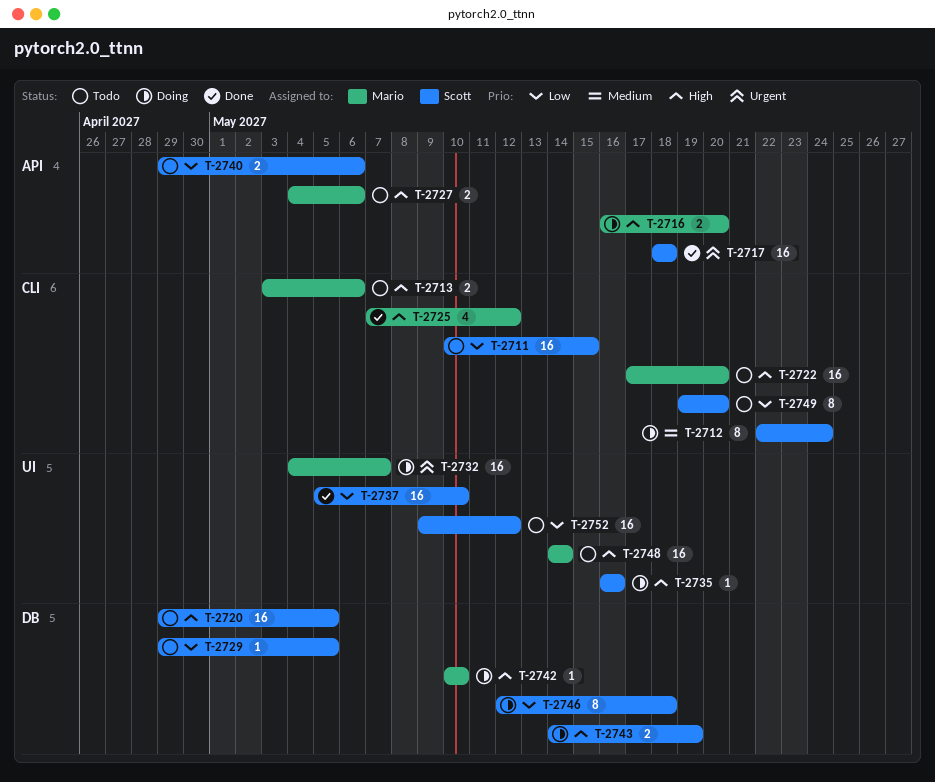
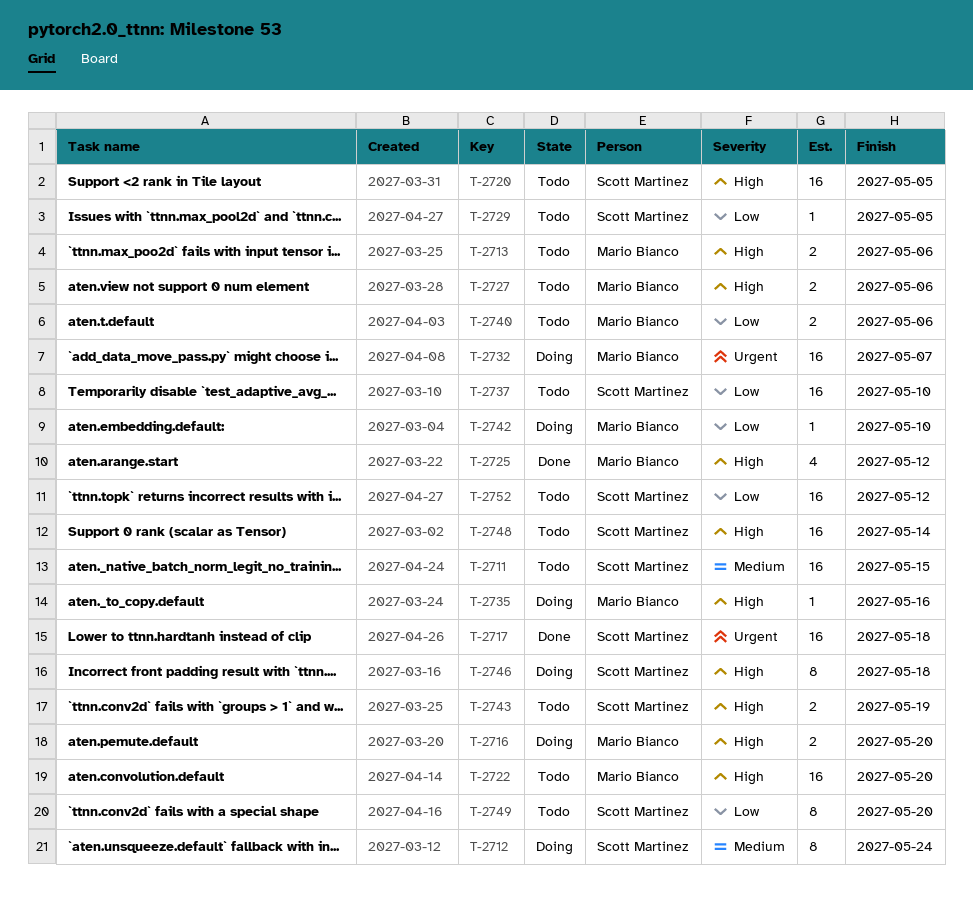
T-2711, priority: Low -> Medium
T-2735, owner: Scott Martinez -> Mario Bianco
T-2737, status: Done -> Todo
T-2740, owner: Scott Martinez -> Mario Bianco
T-2742, priority: High -> Low
T-2743, status: Doing -> Todo
T-2746, priority: Low -> High
T-2748, owner: Mario Bianco -> Scott Martinez

